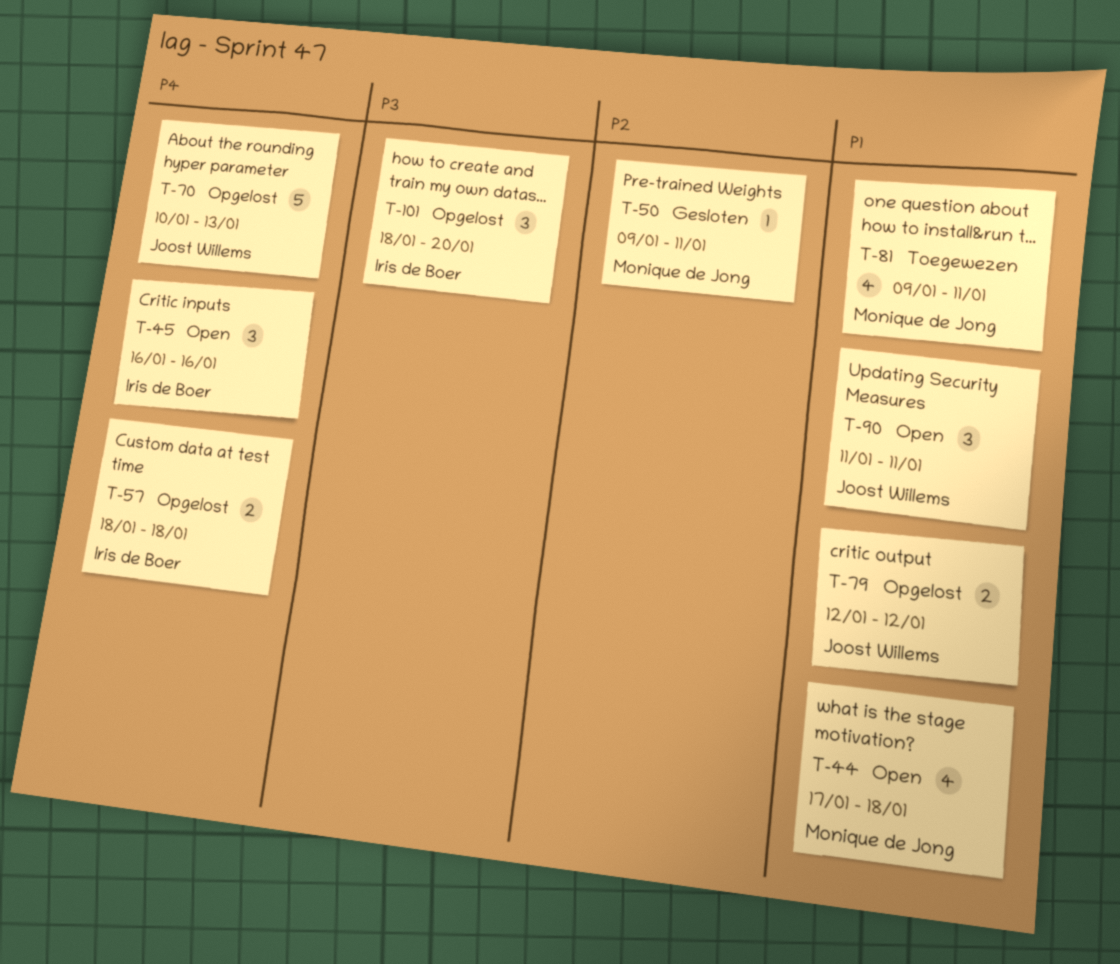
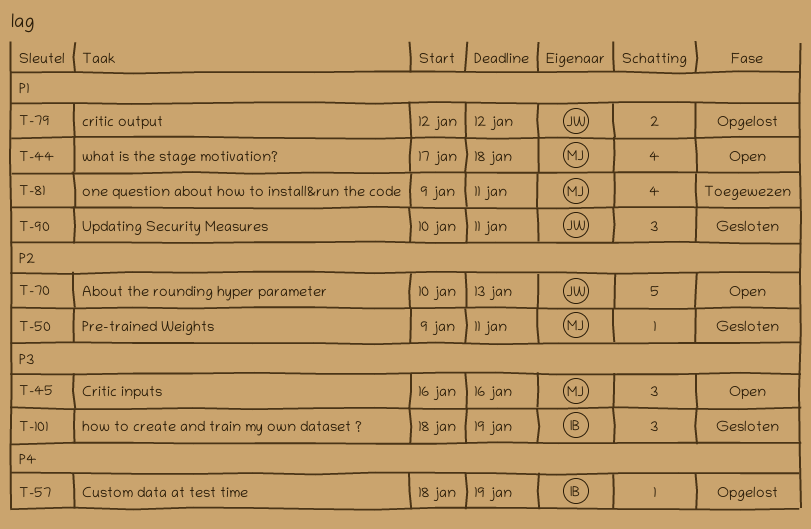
T-45, owner: Iris de Boer -> Monique de Jong
T-45, priority: P4 -> P3
T-57, estimate: 2 -> 1
T-57, due: Jan 18 -> Jan 19
T-70, status: Opgelost -> Open
T-70, priority: P4 -> P2
T-90, status: Open -> Gesloten
T-90, start: Jan 11 -> Jan 10
T-101, status: Opgelost -> Gesloten
T-101, due: Jan 20 -> Jan 19

